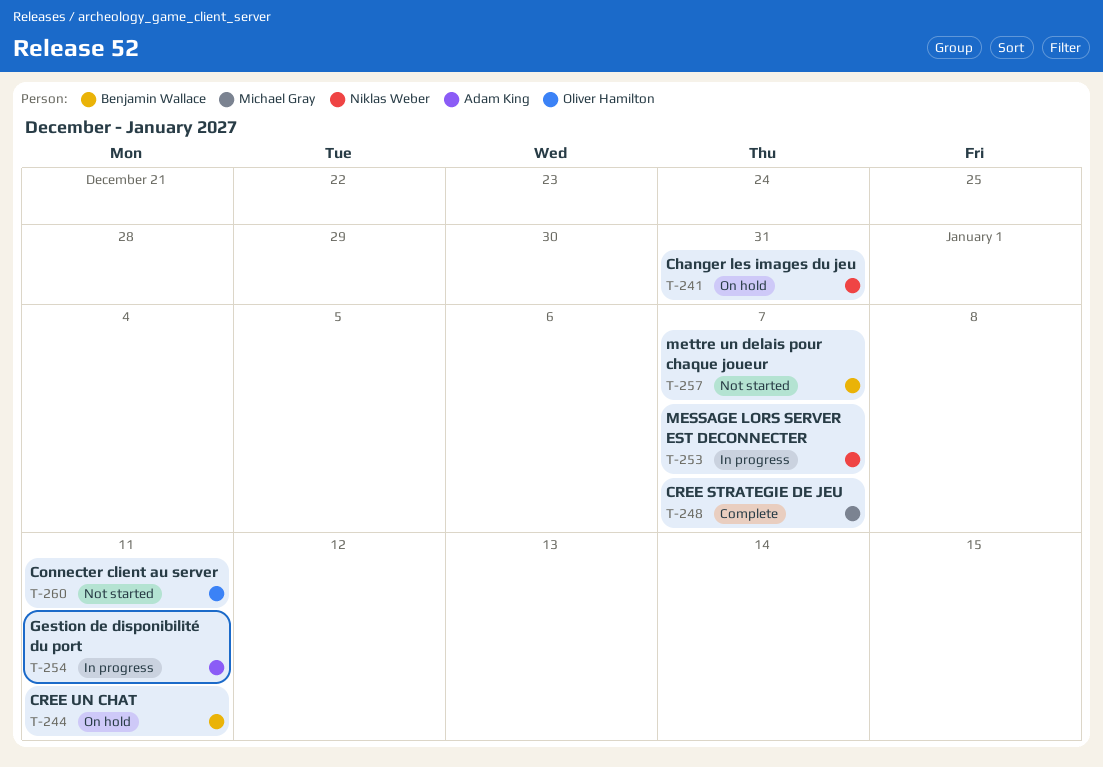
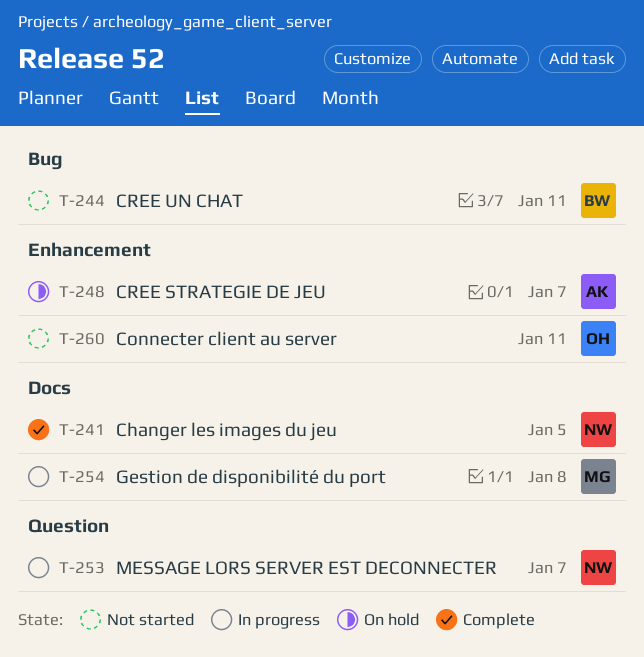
T-241, status: On hold -> Complete
T-241, due: Dec 31 -> Jan 5
T-244, status: On hold -> Not started
T-248, status: Complete -> On hold
T-248, owner: Michael Gray -> Adam King
T-254, owner: Adam King -> Michael Gray
T-254, due: Jan 11 -> Jan 8
T-257: present -> none

